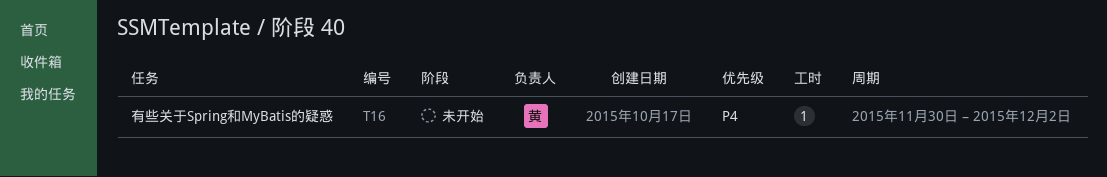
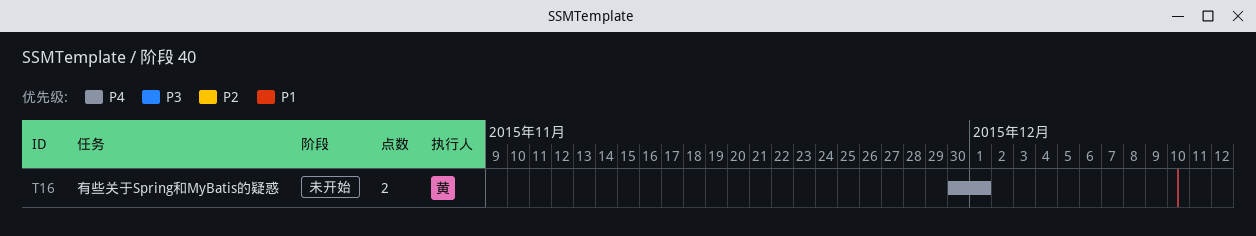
T16, estimate: 1 -> 2
T16, due: Dec 2 -> Dec 1

